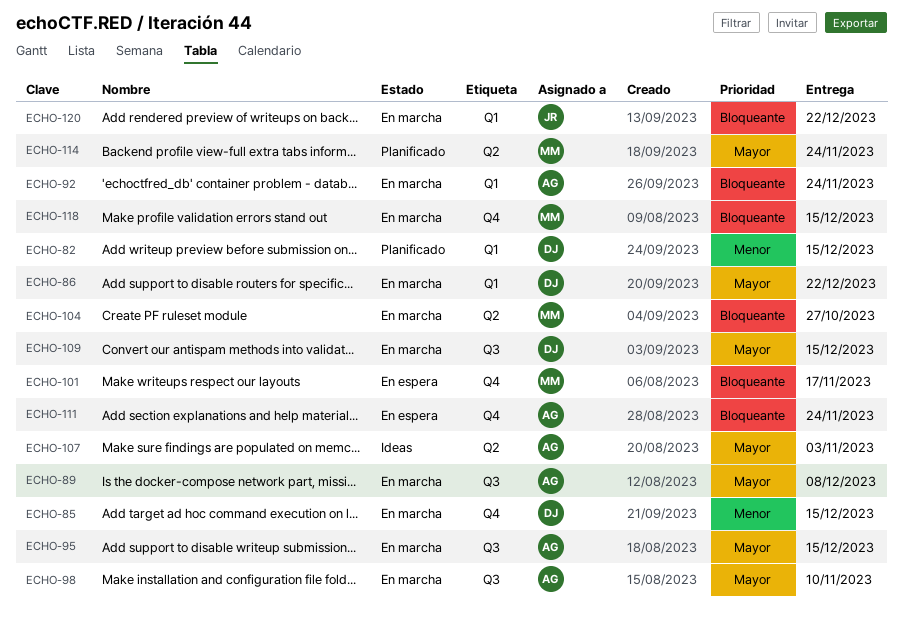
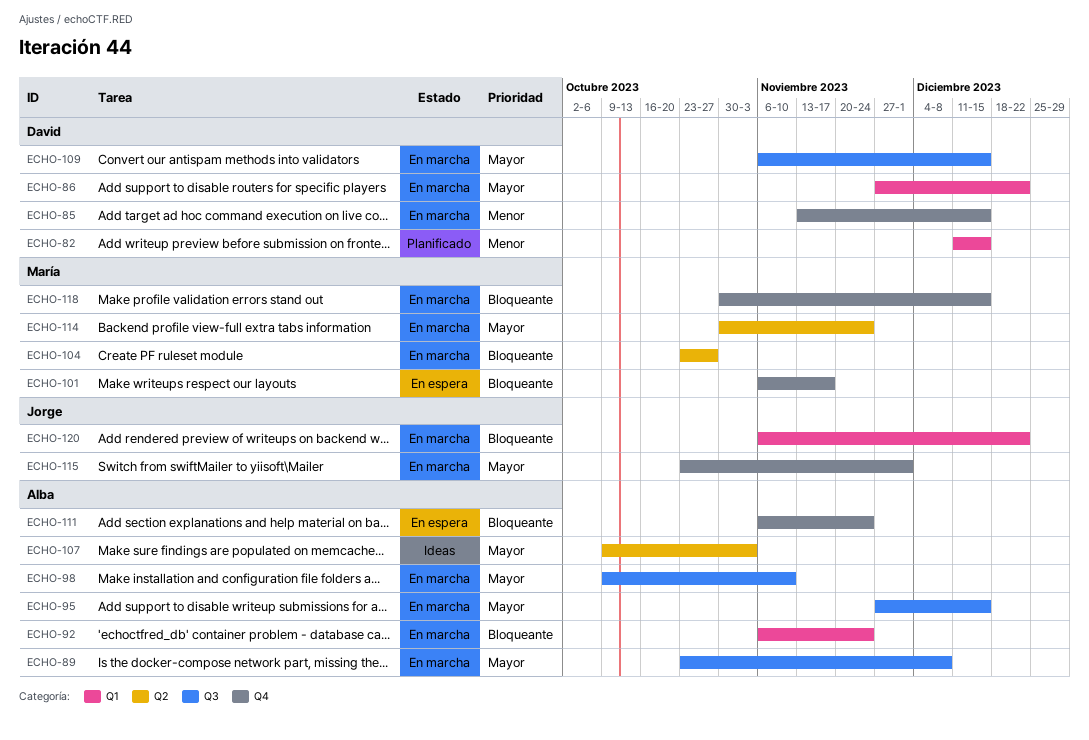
ECHO-114, status: Planificado -> En marcha
ECHO-115: none -> present

